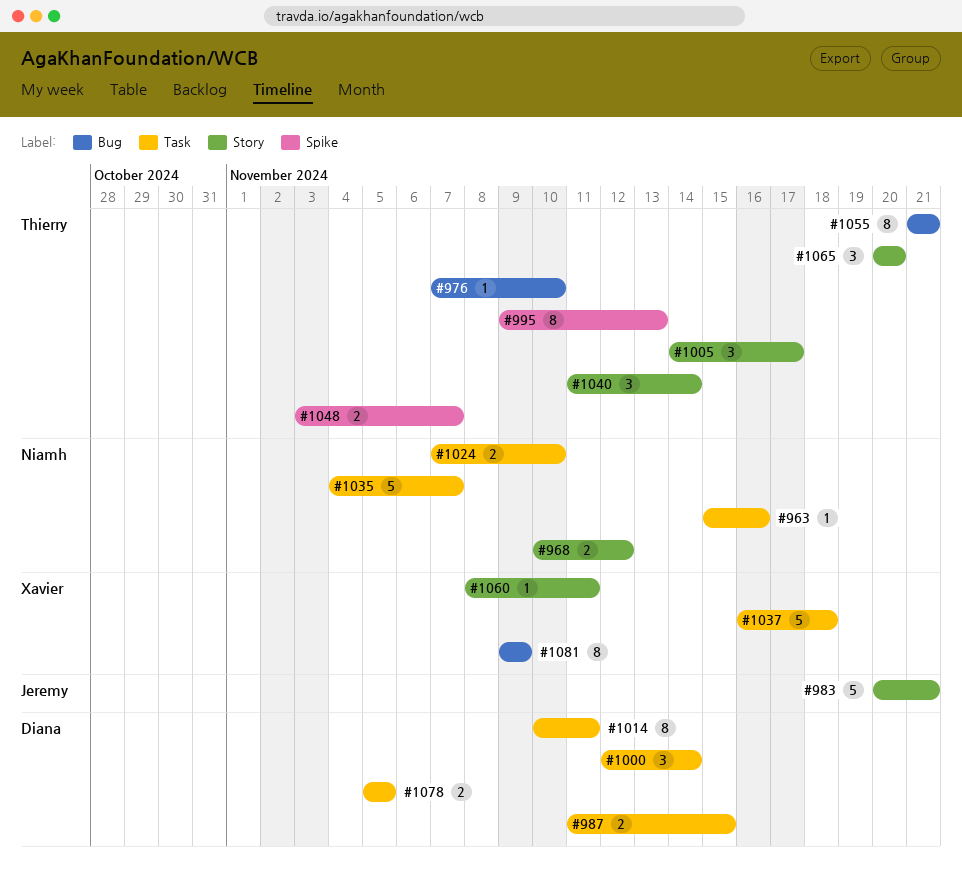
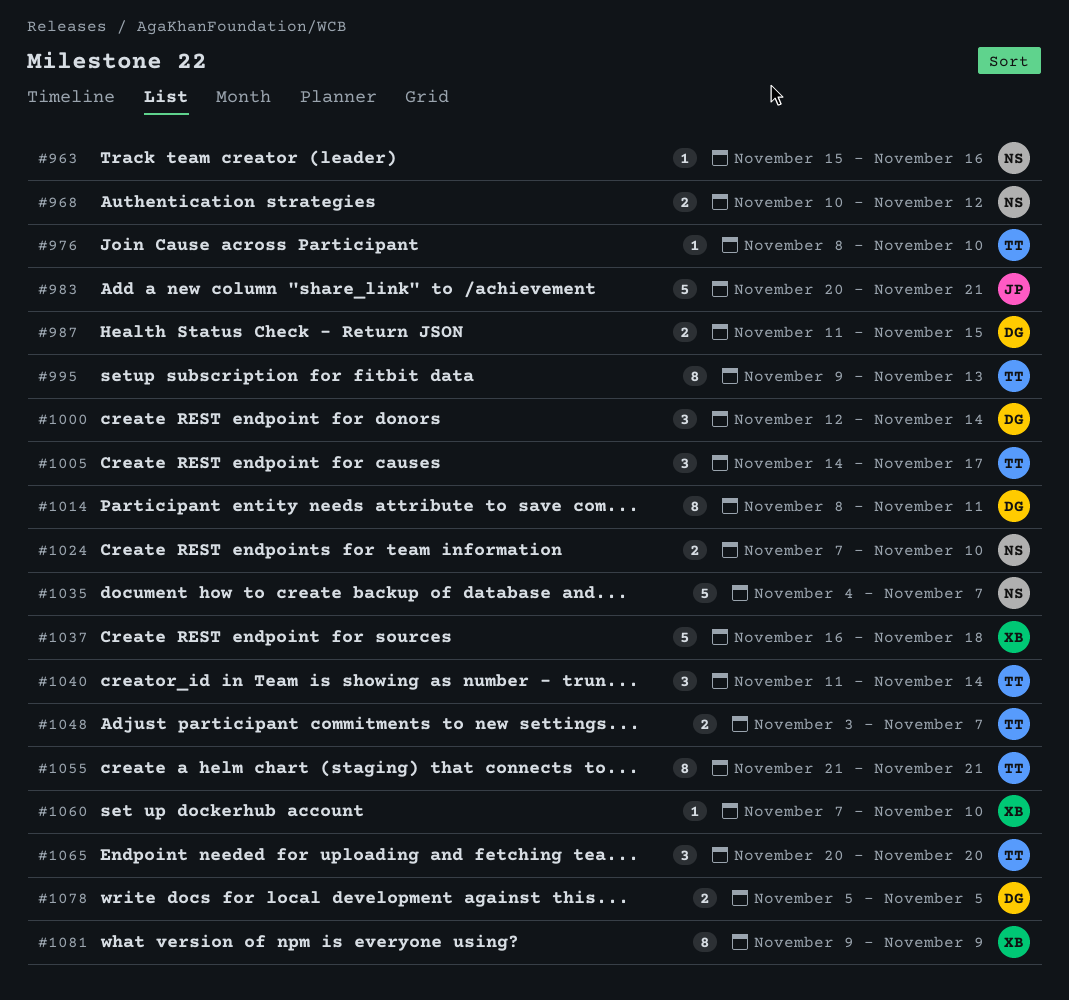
#976, start: Nov 7 -> Nov 8
#1014, start: Nov 10 -> Nov 8
#1060, start: Nov 8 -> Nov 7
#1060, due: Nov 11 -> Nov 10

